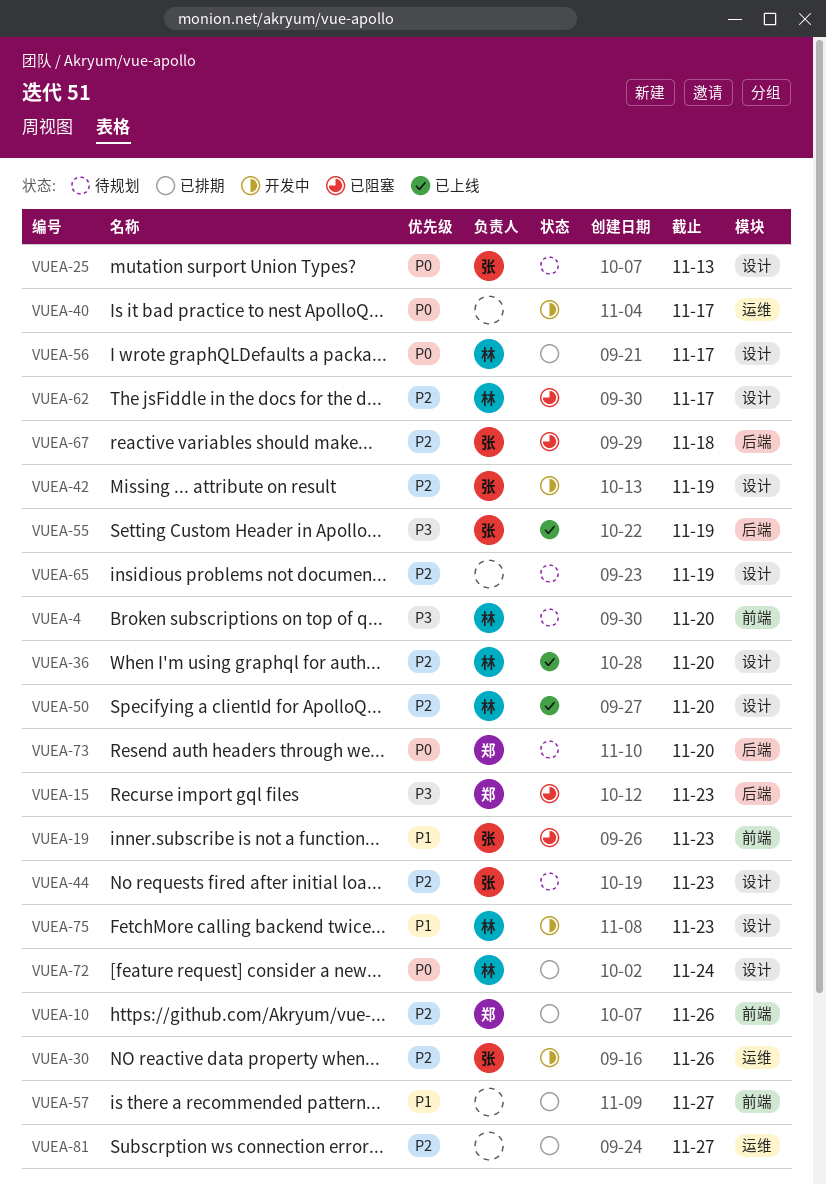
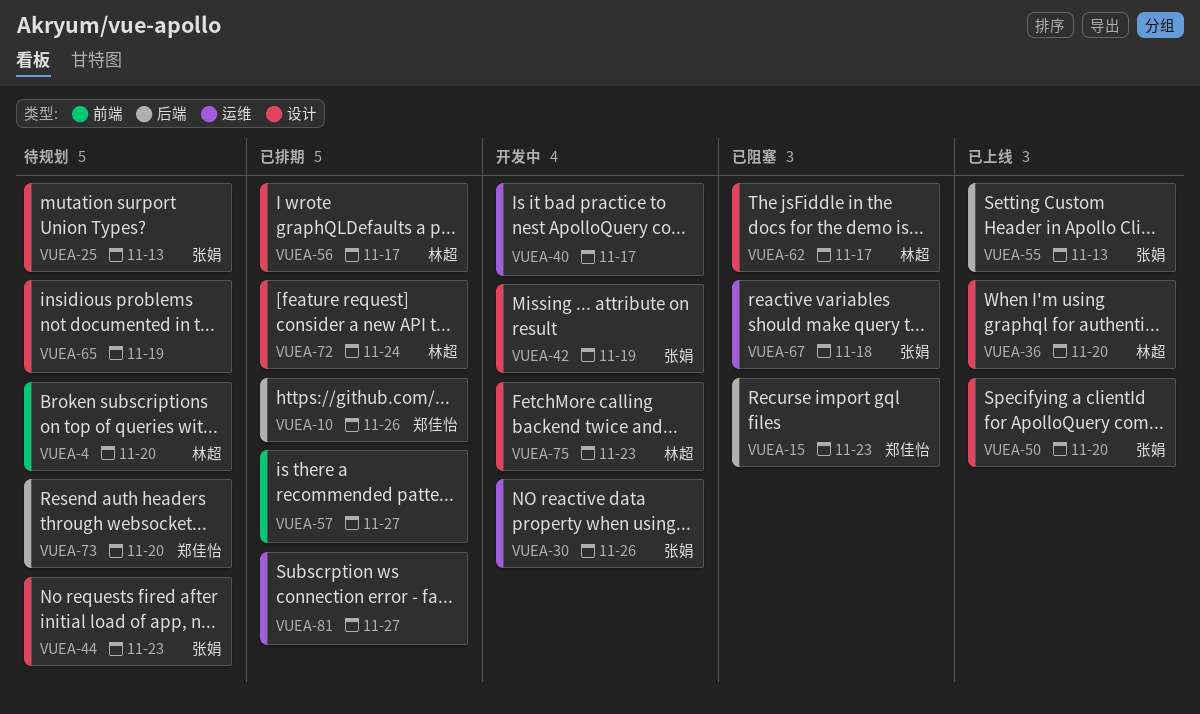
VUEA-10, label: 前端 -> 后端
VUEA-19: present -> none
VUEA-50, owner: 林超 -> 张娟
VUEA-55, due: Nov 19 -> Nov 13
VUEA-67, label: 后端 -> 运维

